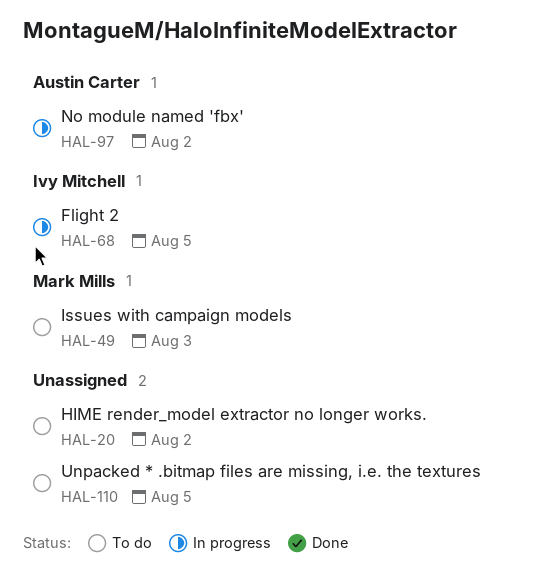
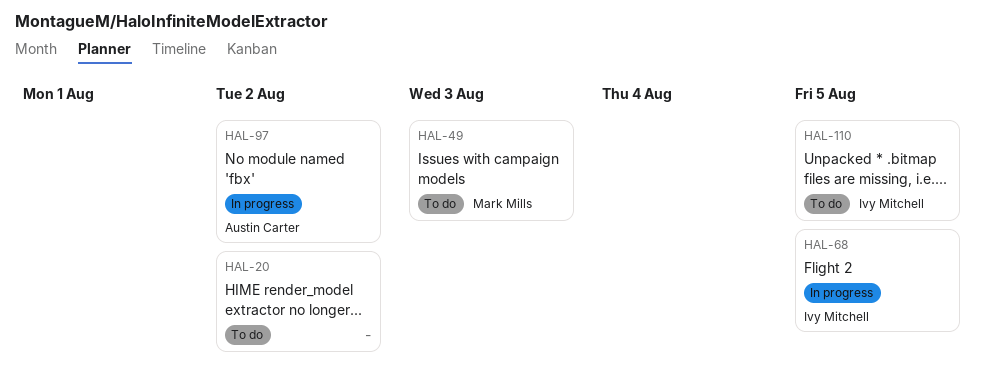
HAL-110, owner: none -> Ivy Mitchell

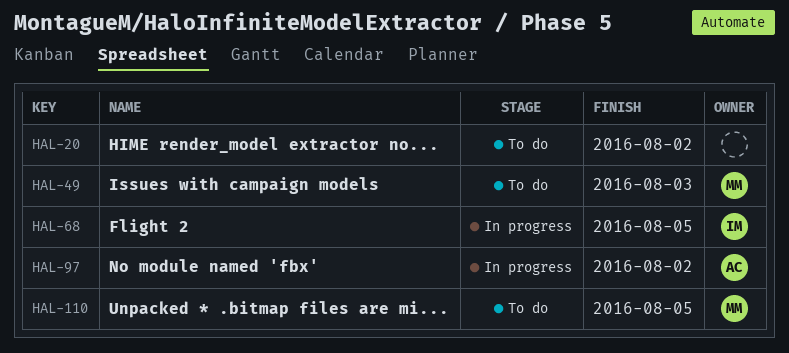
HAL-110, owner: Ivy Mitchell -> Mark Mills

